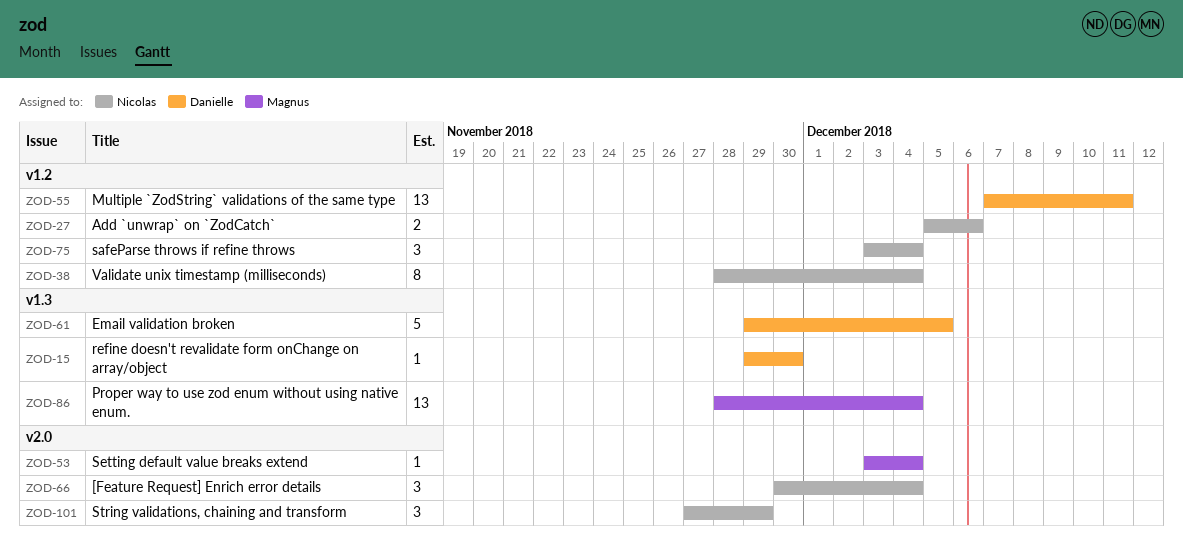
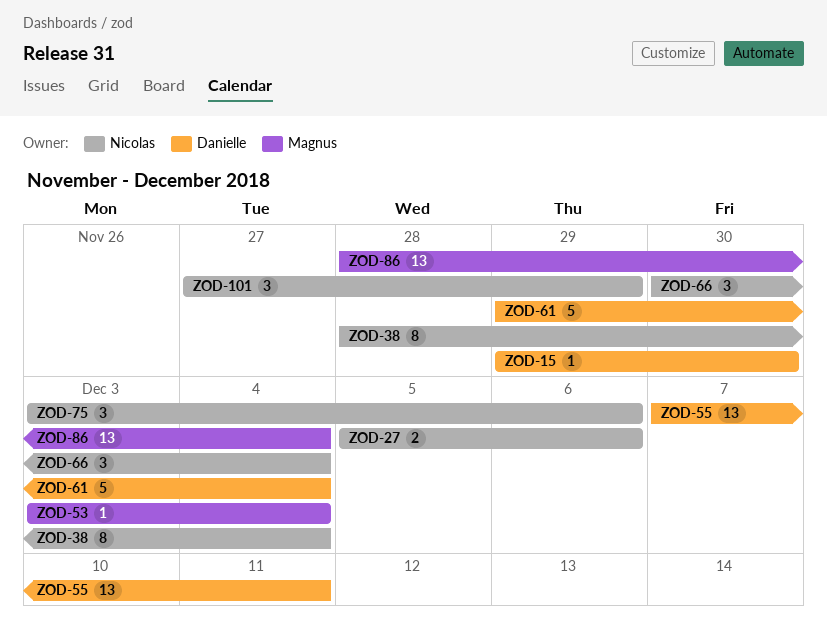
ZOD-61, due: Dec 5 -> Dec 4
ZOD-75, due: Dec 4 -> Dec 6

